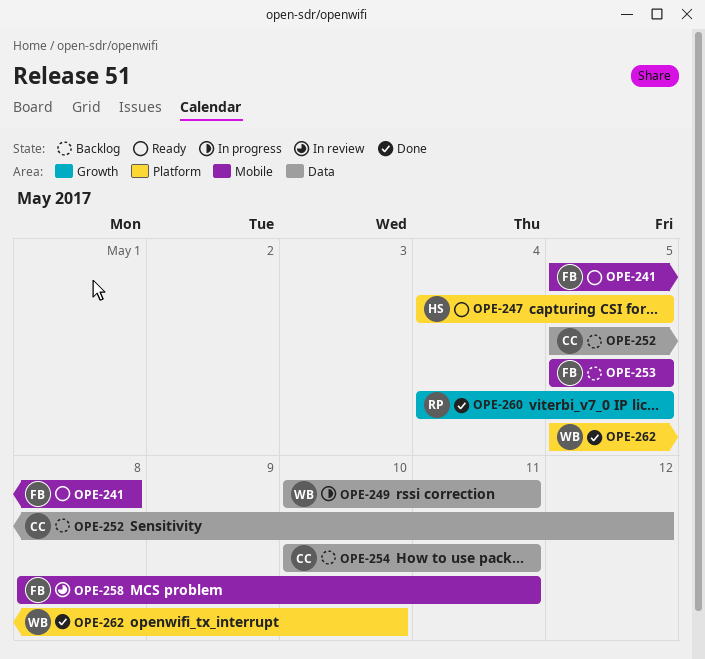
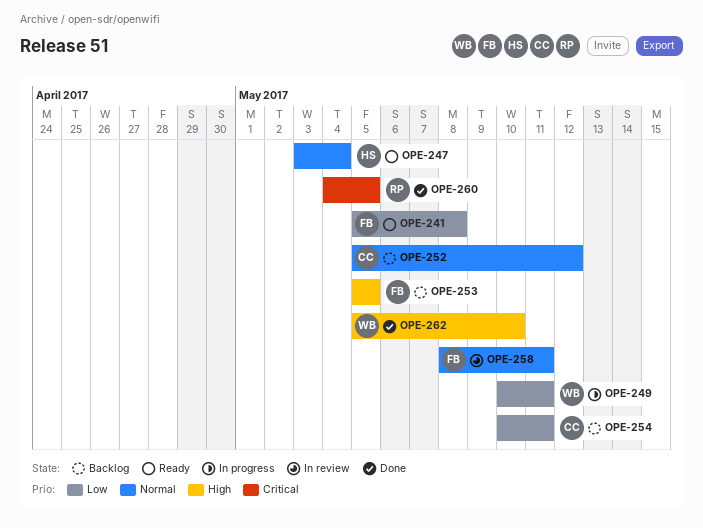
OPE-247, start: May 4 -> May 3
OPE-247, due: May 5 -> May 4

